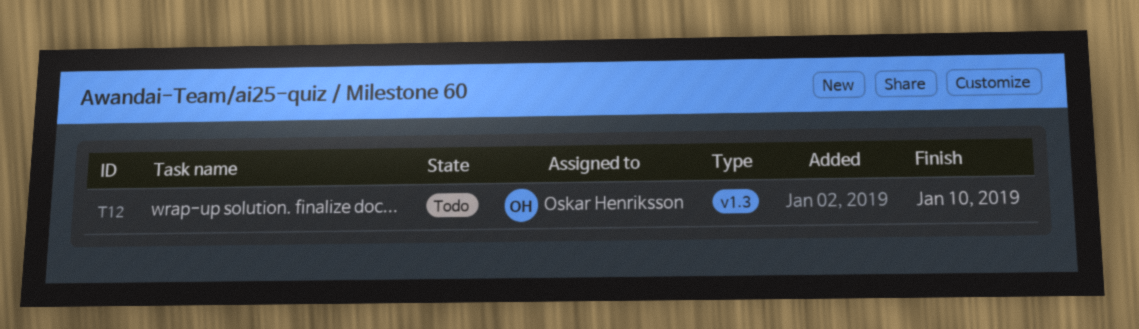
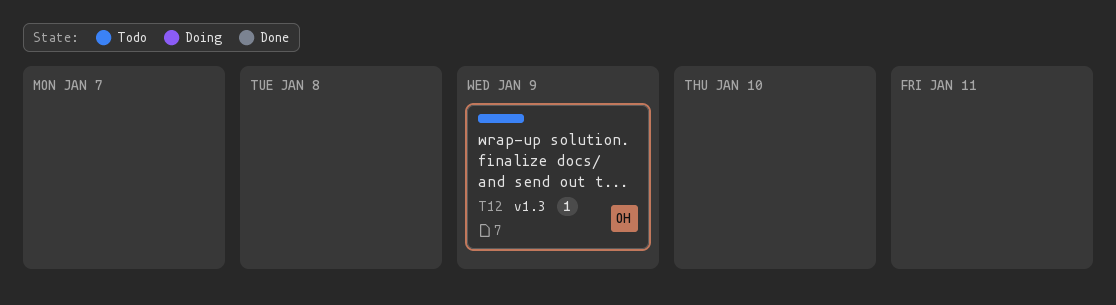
T12, due: Jan 10 -> Jan 9

